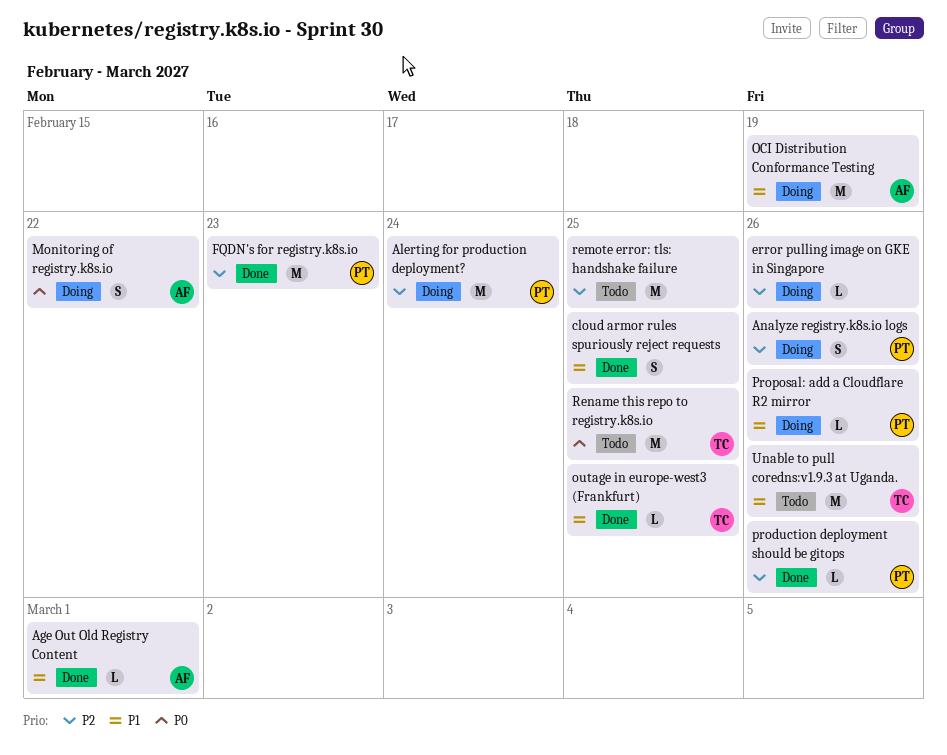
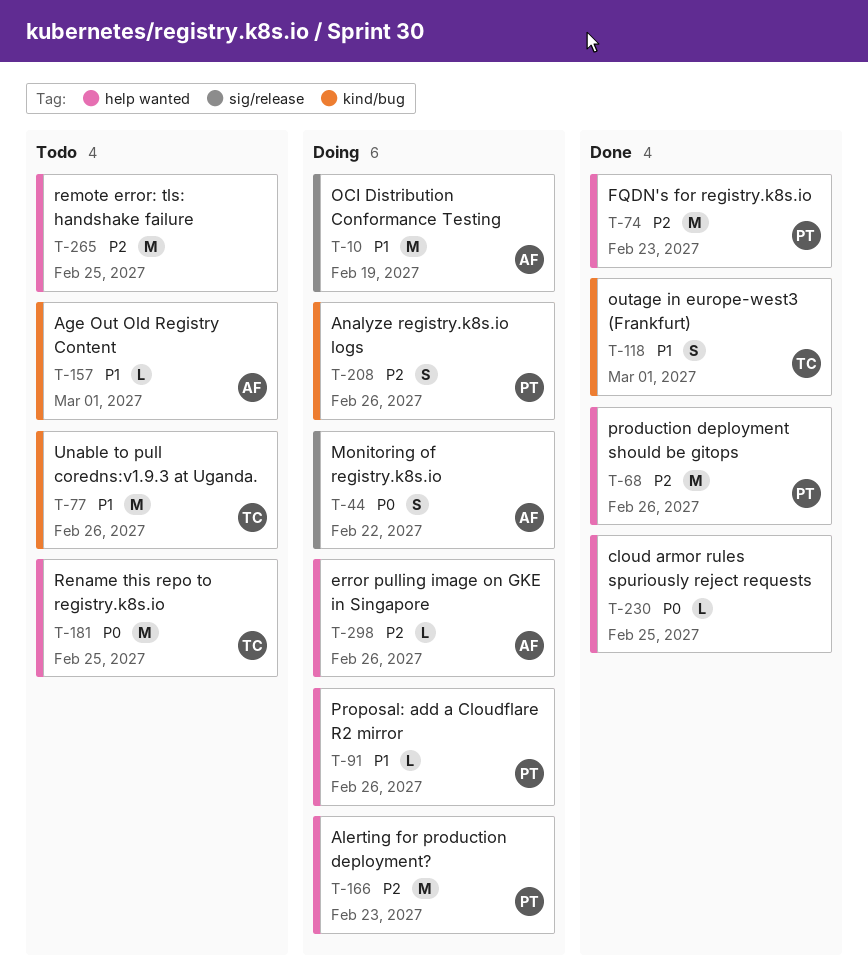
Age Out Old Registry Content, status: Done -> Todo
Alerting for production deployment?, due: Feb 24 -> Feb 23
cloud armor rules spuriously reject requests, priority: P1 -> P0
cloud armor rules spuriously reject requests, estimate: S -> L
error pulling image on GKE in Singapore, owner: none -> AF
outage in europe-west3 (Frankfurt), estimate: L -> S
outage in europe-west3 (Frankfurt), due: Feb 25 -> Mar 1
production deployment should be gitops, estimate: L -> M

